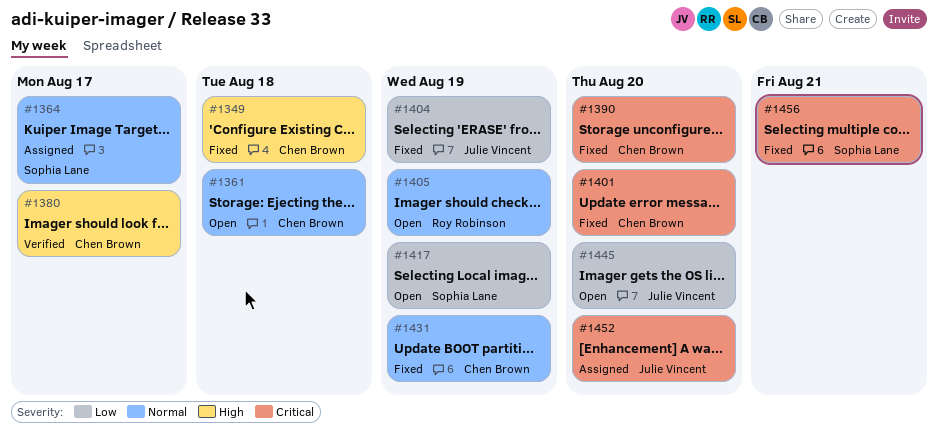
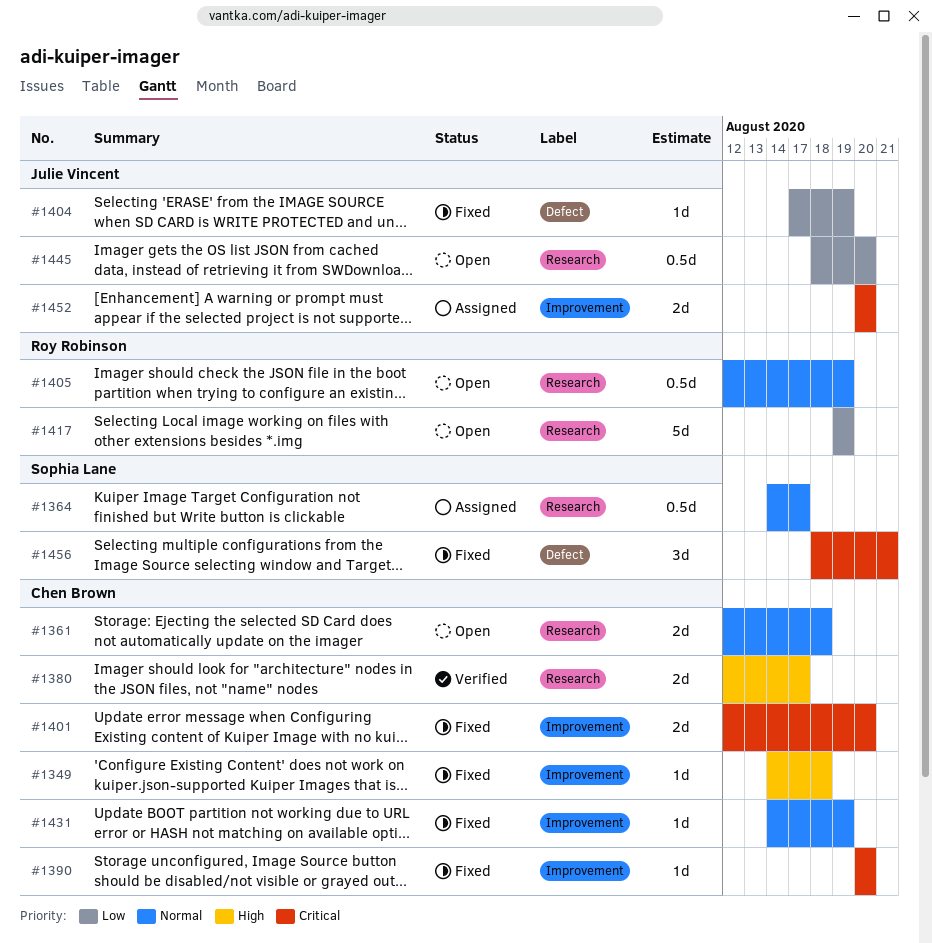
#1417, owner: Sophia Lane -> Roy Robinson

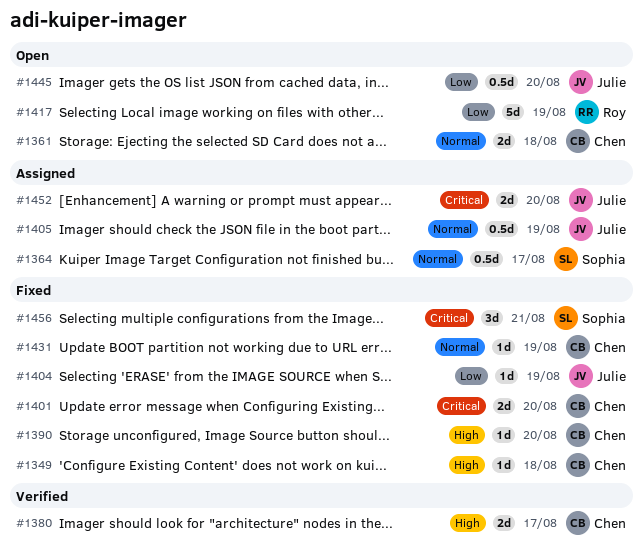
#1390, priority: Critical -> High
#1405, status: Open -> Assigned
#1405, owner: Roy Robinson -> Julie Vincent

